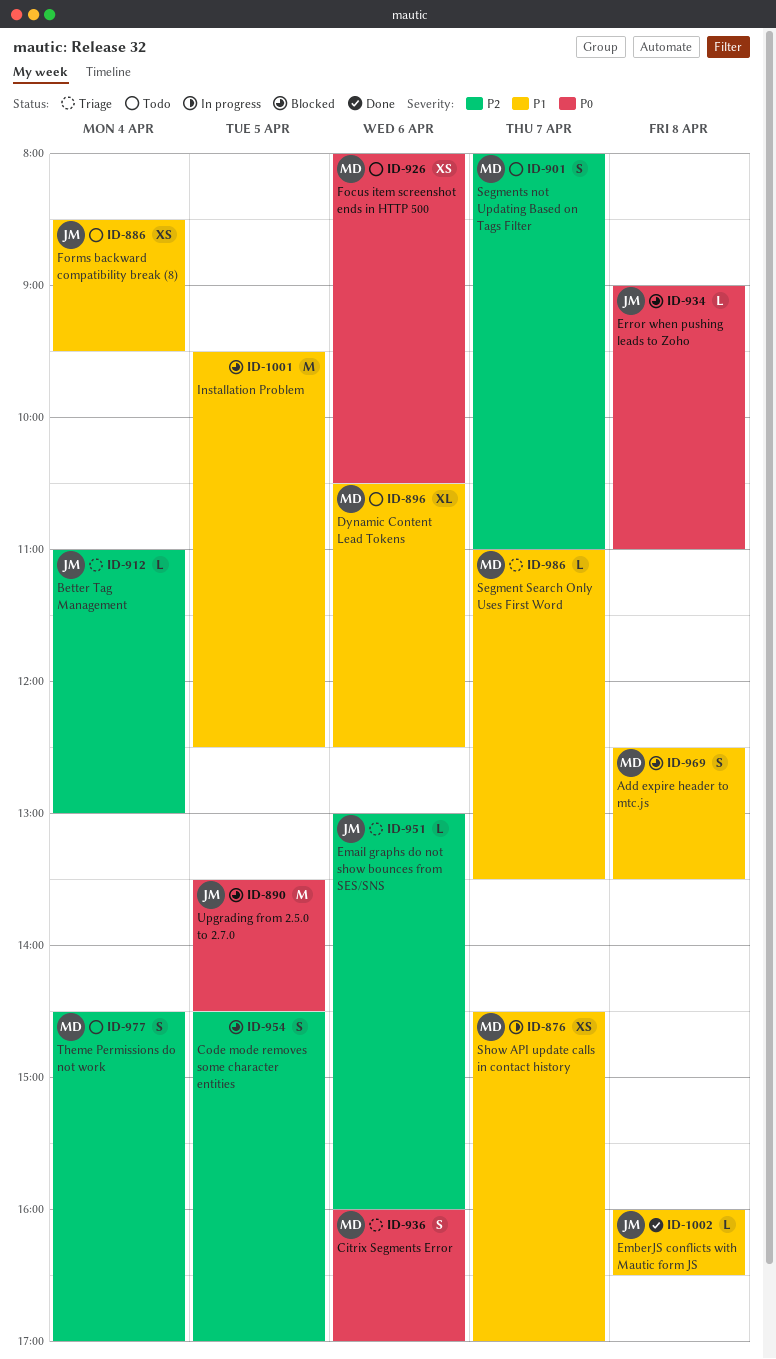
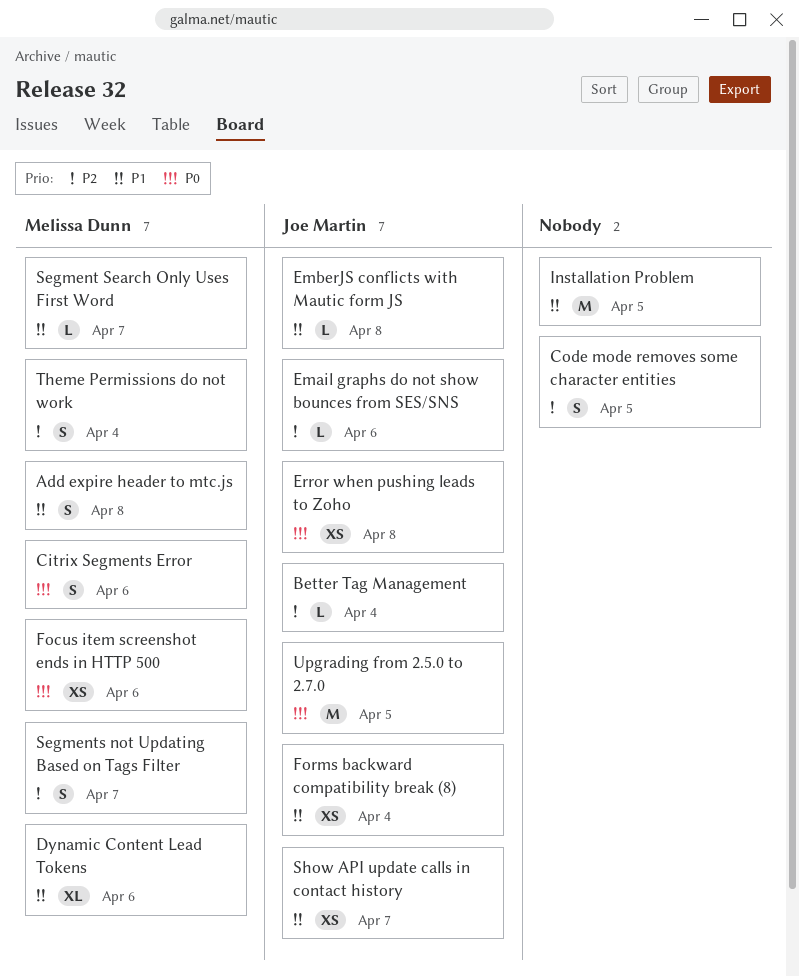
Error when pushing leads to Zoho, estimate: L -> XS
Show API update calls in contact history, owner: Melissa Dunn -> Joe Martin

